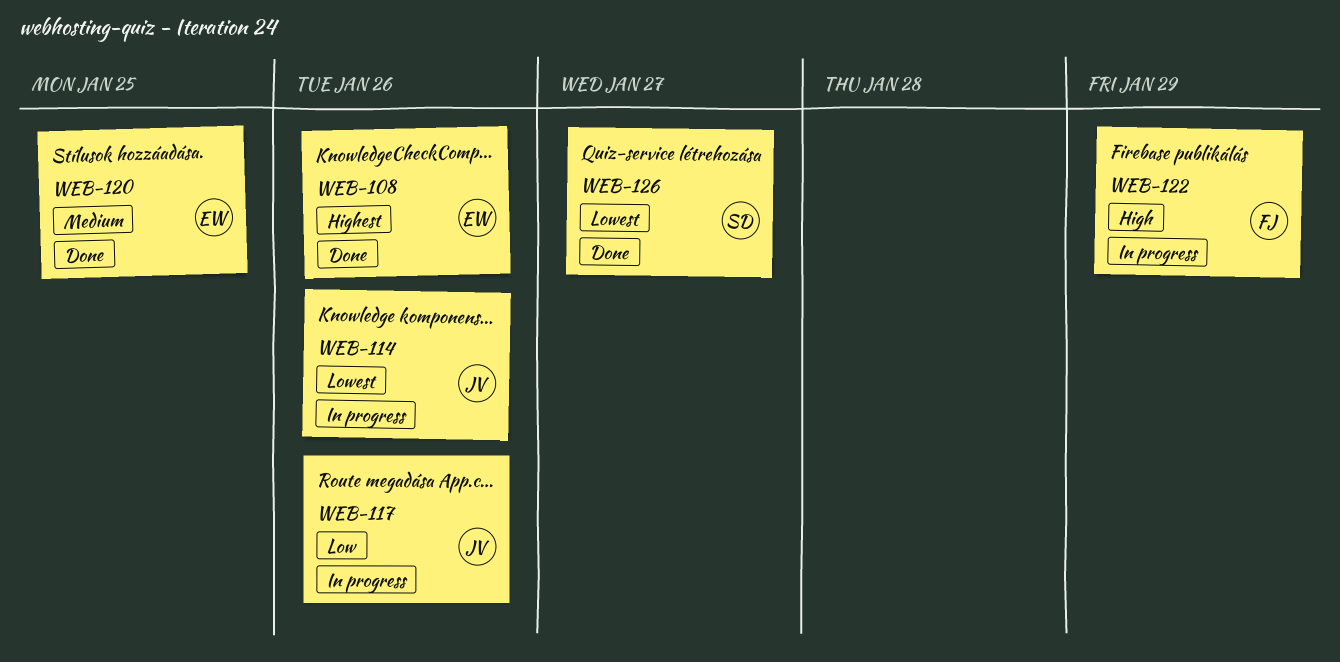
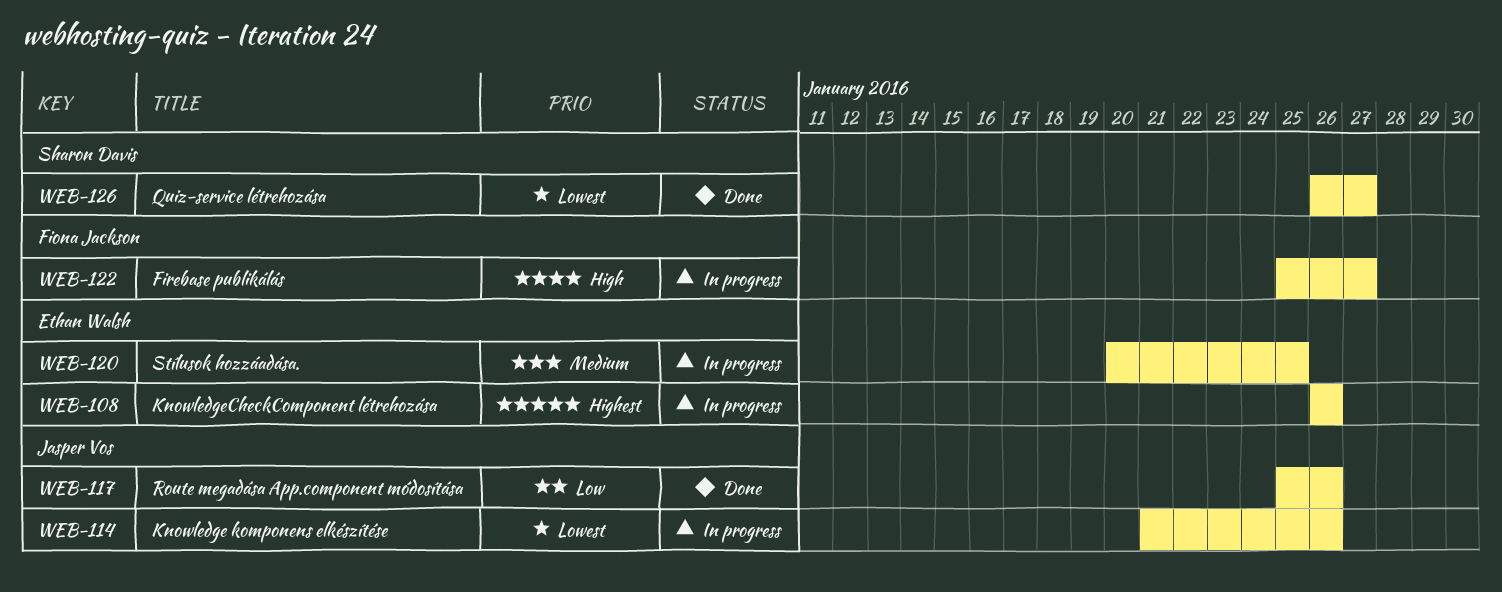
WEB-108, status: Done -> In progress
WEB-117, status: In progress -> Done
WEB-120, status: Done -> In progress
WEB-122, due: Jan 29 -> Jan 27

